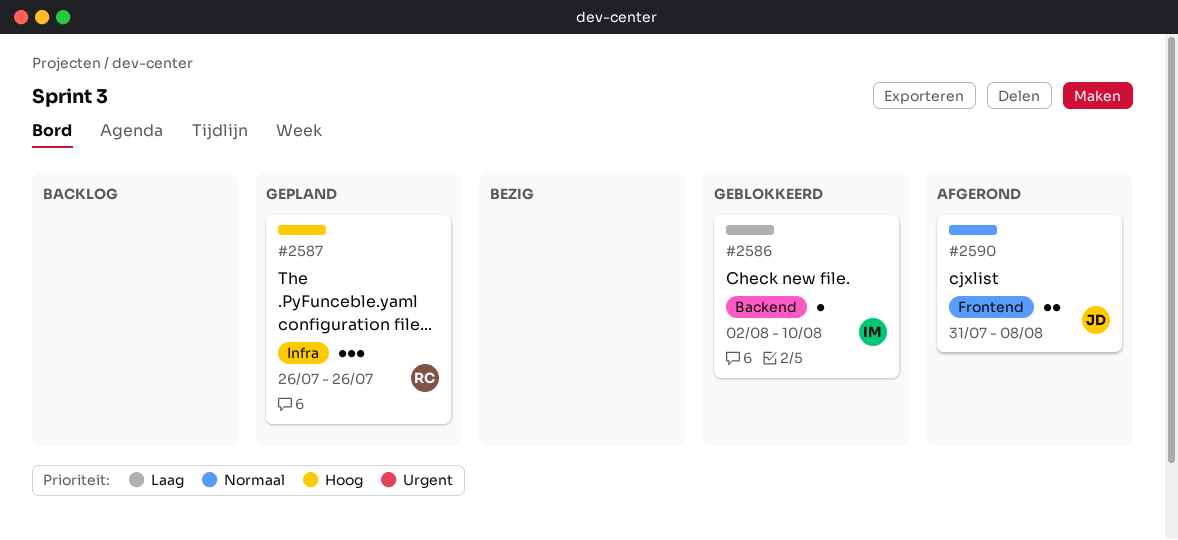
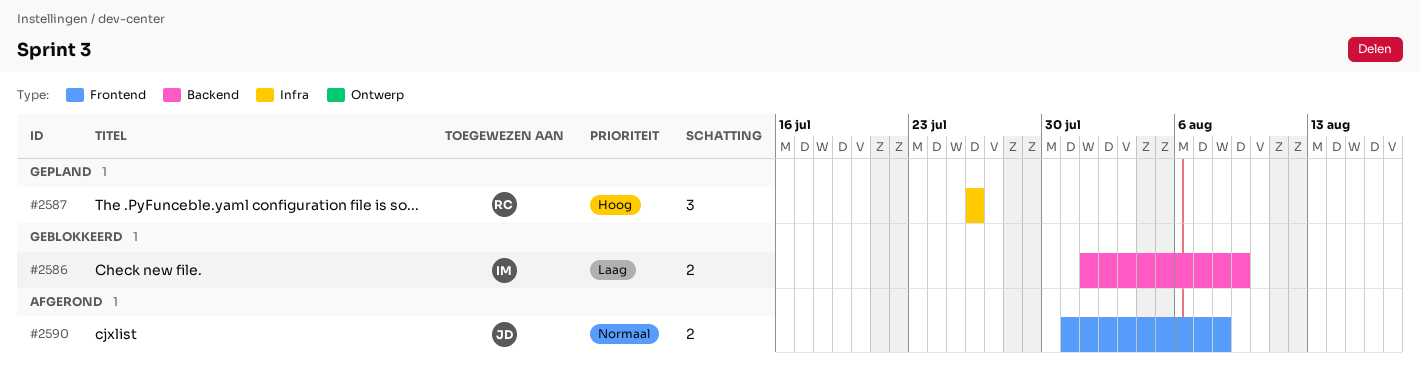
#2586, estimate: 1 -> 2
#2586, start: Aug 2 -> Aug 1
#2586, due: Aug 10 -> Aug 9

